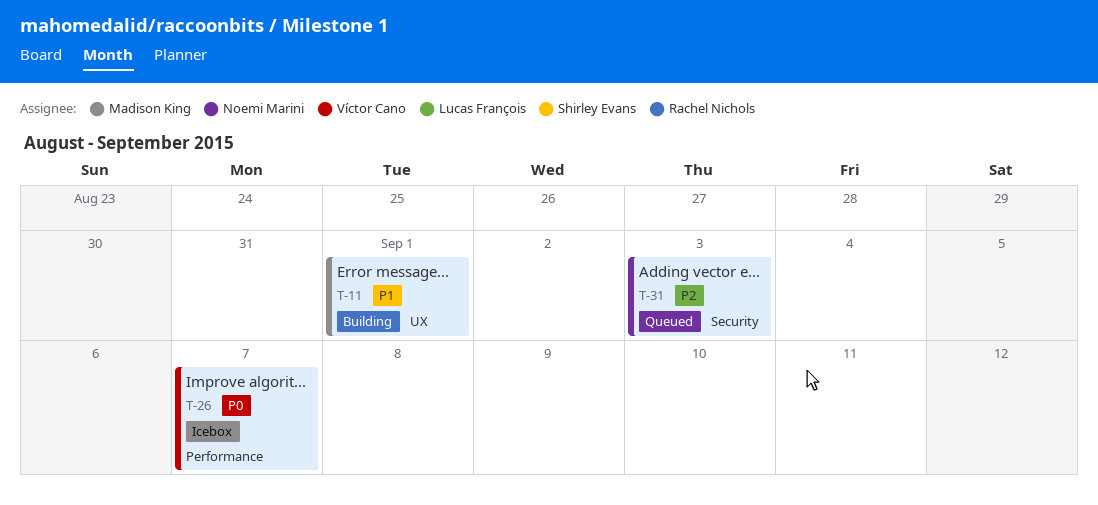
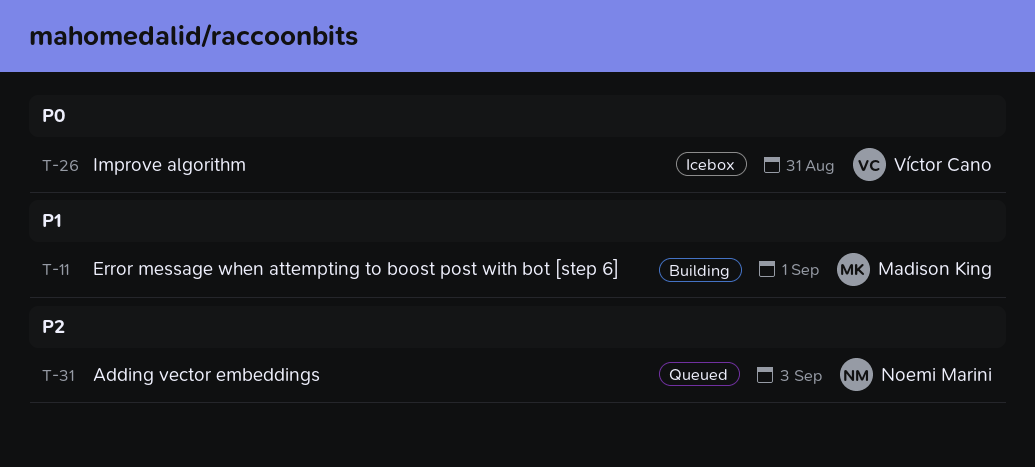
T-26, due: Sep 7 -> Aug 31

